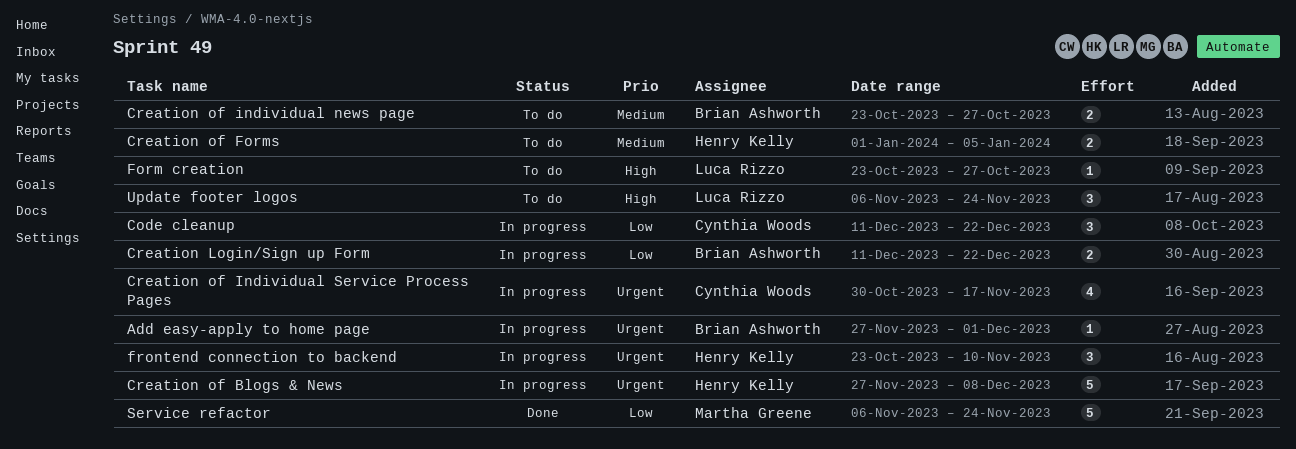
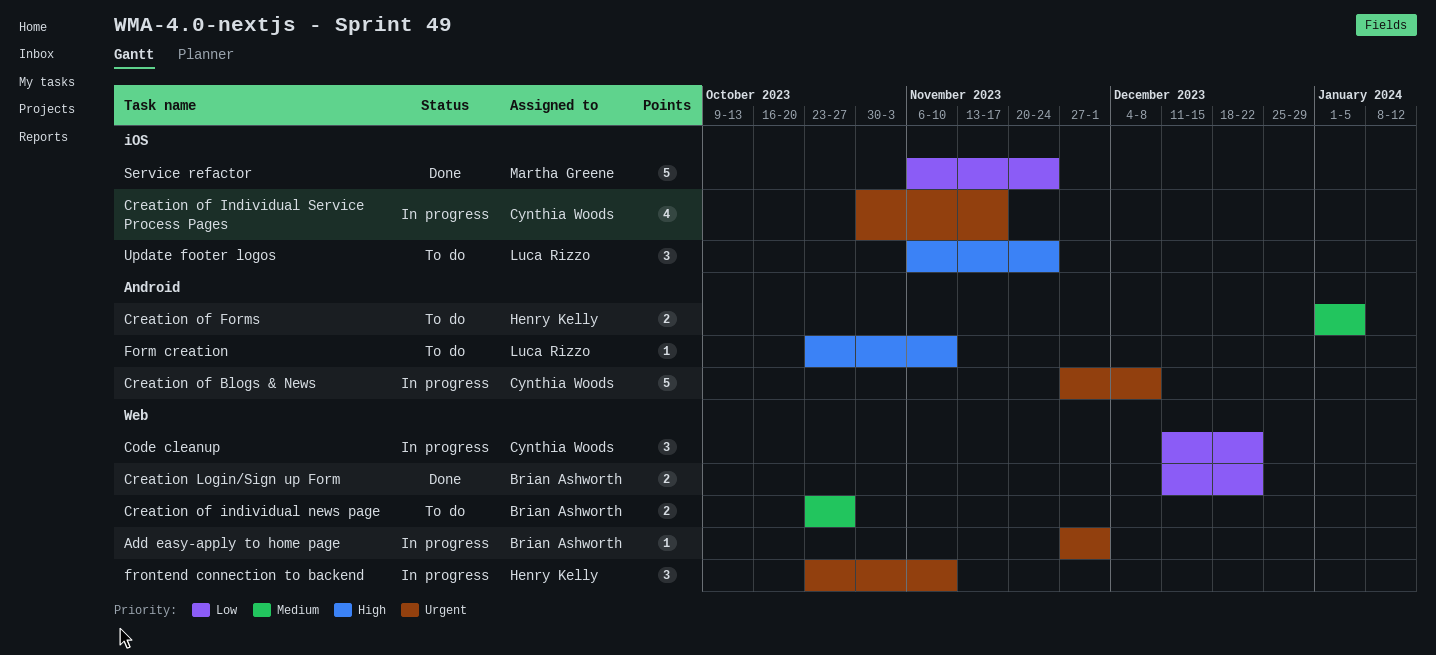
Creation Login/Sign up Form, status: In progress -> Done
Creation of Blogs & News, owner: Henry Kelly -> Cynthia Woods
Form creation, due: Oct 27 -> Nov 10

